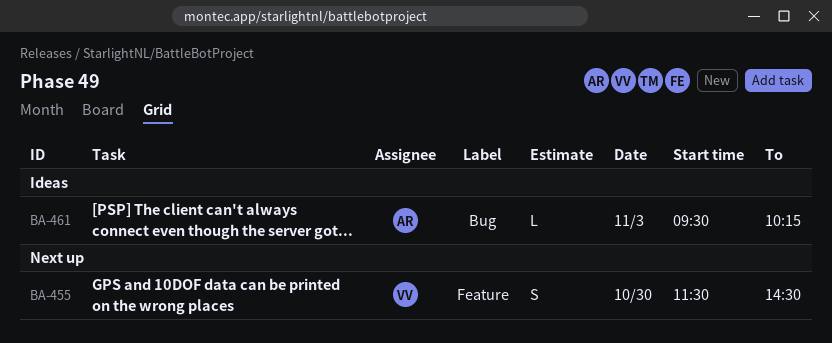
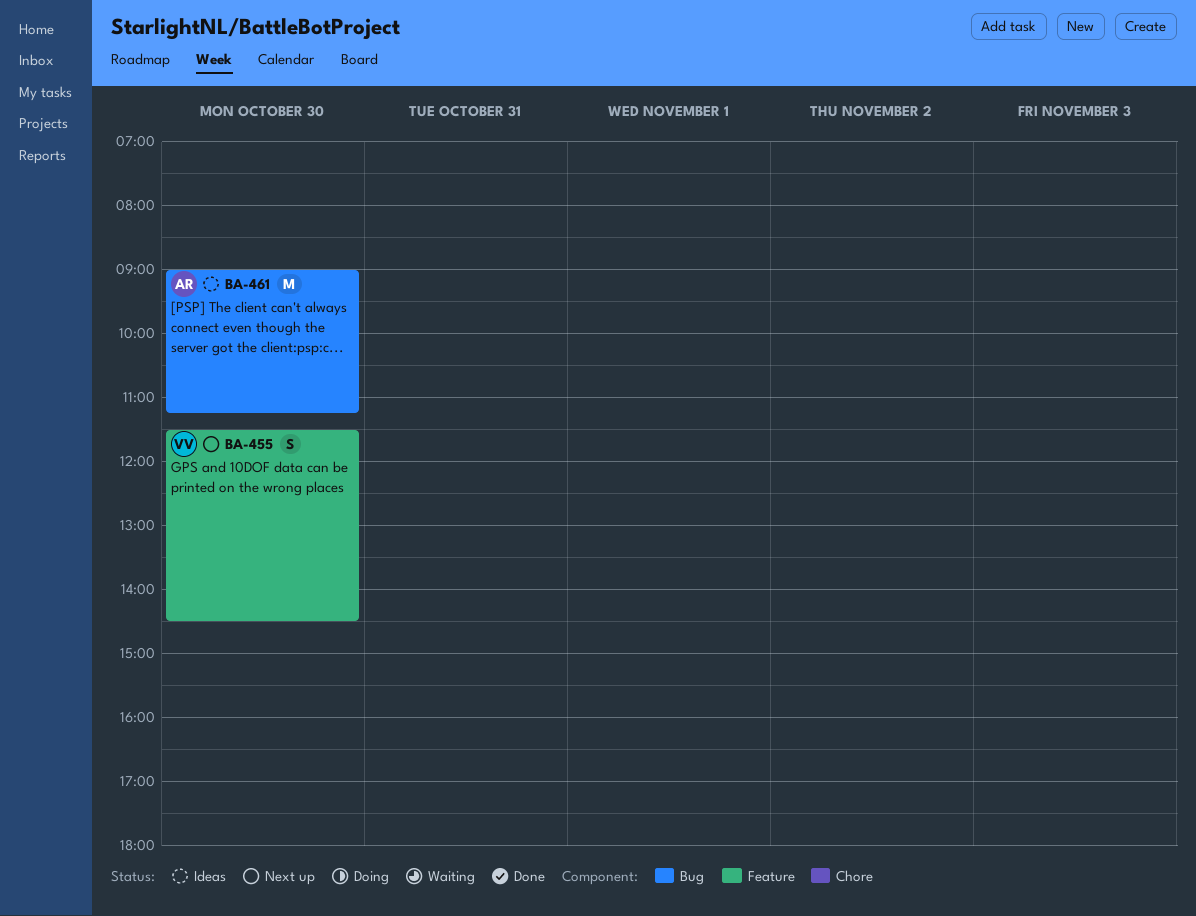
BA-461, estimate: L -> M
BA-461, day: Nov 3 -> Oct 30
BA-461, begins: 09:30 -> 09:00
BA-461, ends: 10:15 -> 11:15

